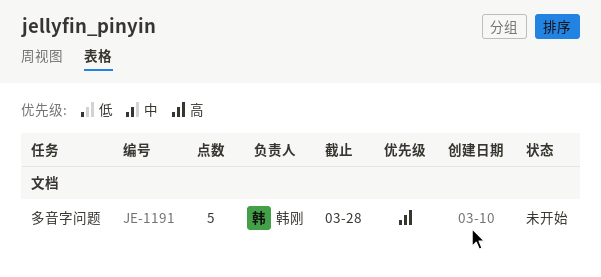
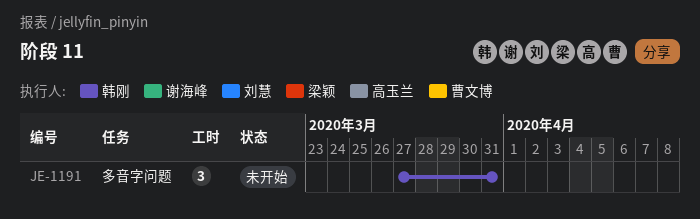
JE-1191, estimate: 5 -> 3
JE-1191, due: Mar 28 -> Mar 31

